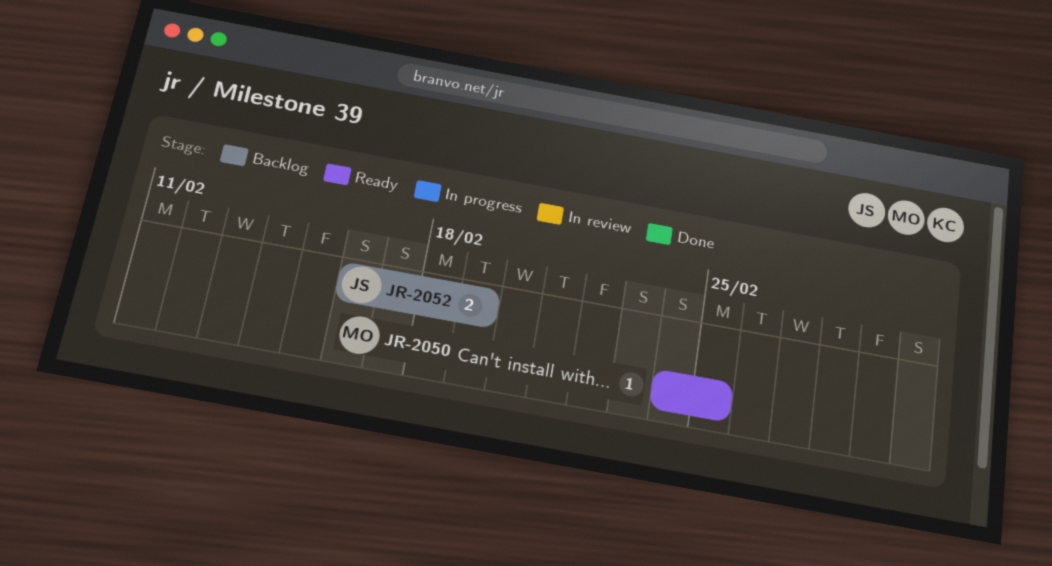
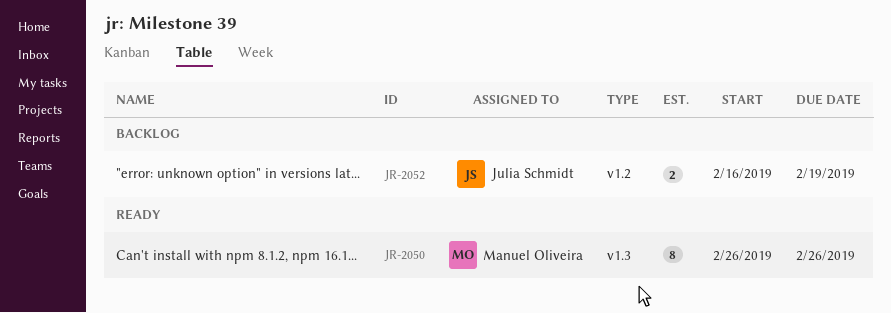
JR-2050, estimate: 1 -> 8
JR-2050, start: Feb 24 -> Feb 26
JR-2050, due: Feb 25 -> Feb 26

